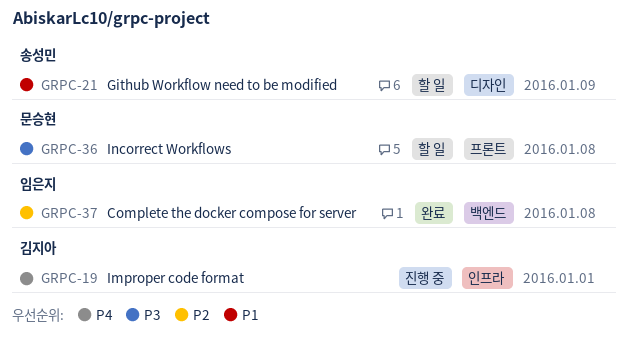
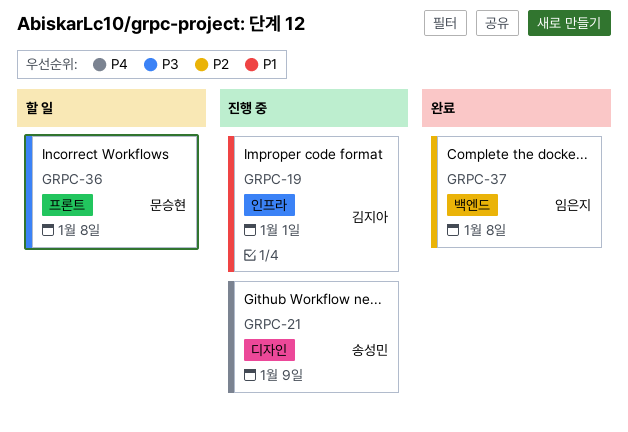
GRPC-19, priority: P4 -> P1
GRPC-21, status: 할 일 -> 진행 중
GRPC-21, priority: P1 -> P4

